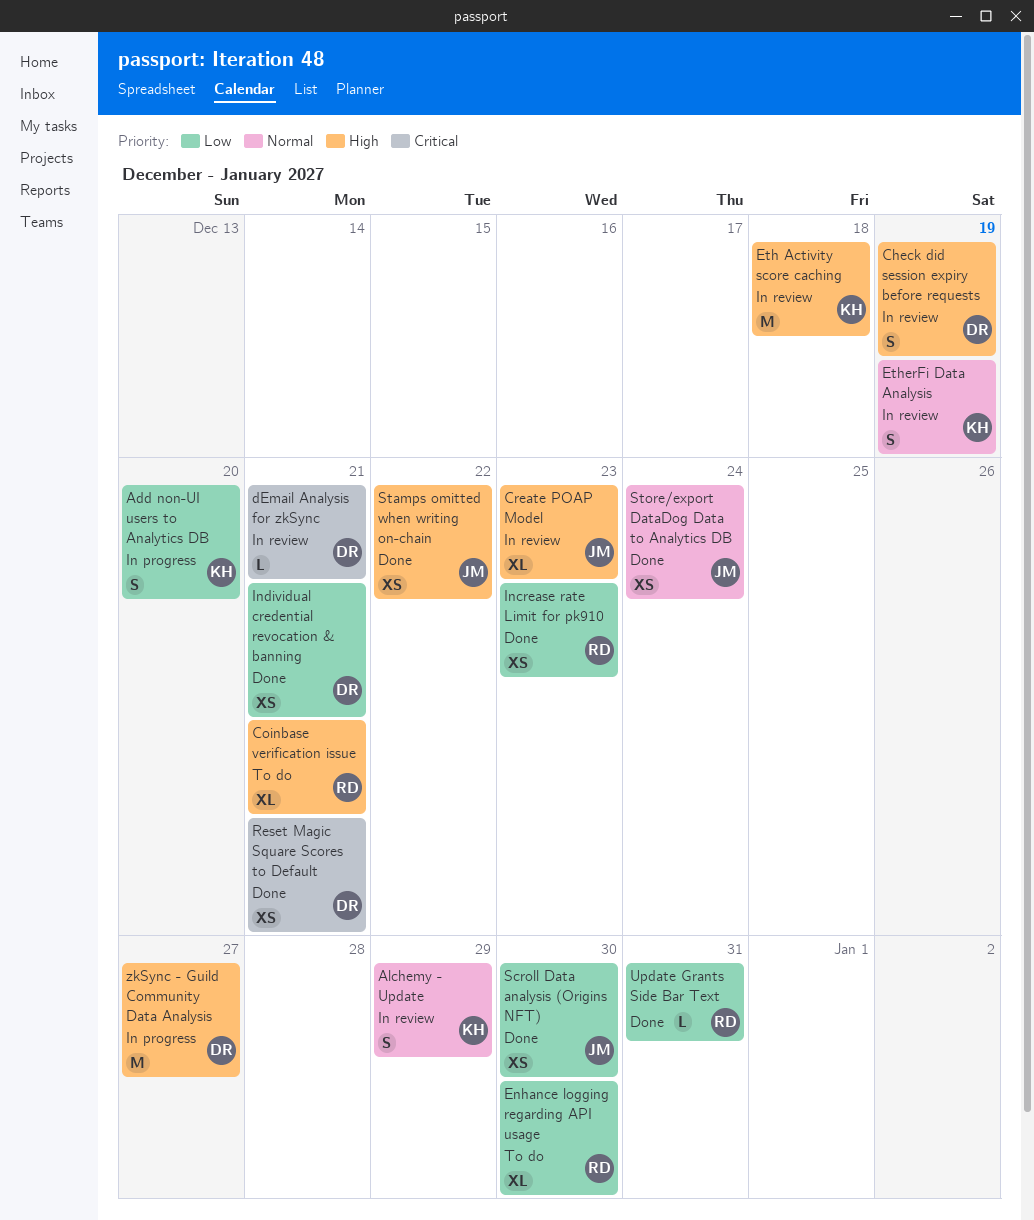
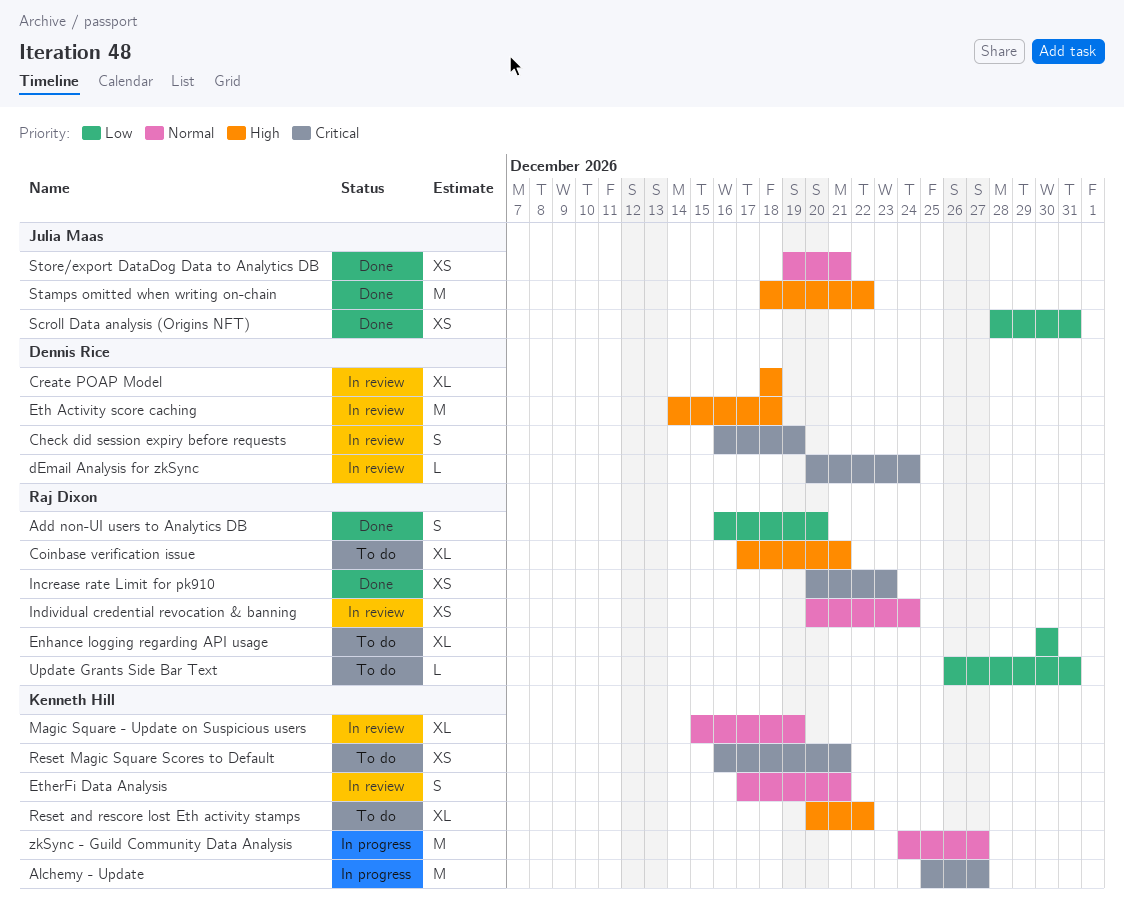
Add non-UI users to Analytics DB, status: In progress -> Done
Add non-UI users to Analytics DB, owner: Kenneth Hill -> Raj Dixon
Alchemy - Update, status: In review -> In progress
Alchemy - Update, priority: Normal -> Critical
Alchemy - Update, estimate: S -> M
Alchemy - Update, due: Dec 29 -> Dec 27
Check did session expiry before requests, priority: High -> Critical
Create POAP Model, owner: Julia Maas -> Dennis Rice
Create POAP Model, due: Dec 23 -> Dec 18
dEmail Analysis for zkSync, due: Dec 21 -> Dec 24
Eth Activity score caching, owner: Kenneth Hill -> Dennis Rice
EtherFi Data Analysis, due: Dec 19 -> Dec 21
Increase rate Limit for pk910, priority: Low -> Critical
Individual credential revocation & banning, status: Done -> In review
Individual credential revocation & banning, owner: Dennis Rice -> Raj Dixon
Individual credential revocation & banning, priority: Low -> Normal
Individual credential revocation & banning, due: Dec 21 -> Dec 24
Magic Square - Update on Suspicious users: none -> present
Reset and rescore lost Eth activity stamps: none -> present
Reset Magic Square Scores to Default, status: Done -> To do
Reset Magic Square Scores to Default, owner: Dennis Rice -> Kenneth Hill
Scroll Data analysis (Origins NFT), due: Dec 30 -> Dec 31
Stamps omitted when writing on-chain, estimate: XS -> M
Store/export DataDog Data to Analytics DB, due: Dec 24 -> Dec 21
Update Grants Side Bar Text, status: Done -> To do
zkSync - Guild Community Data Analysis, owner: Dennis Rice -> Kenneth Hill
zkSync - Guild Community Data Analysis, priority: High -> Normal

